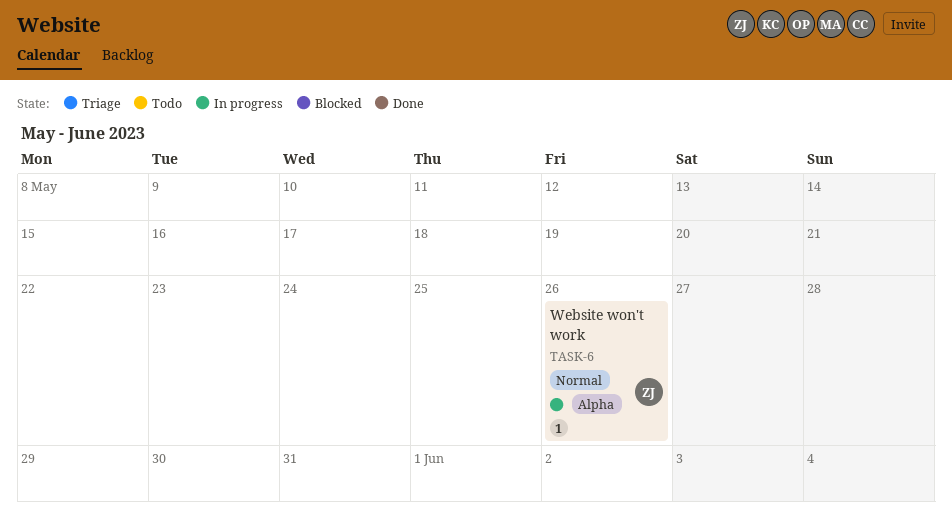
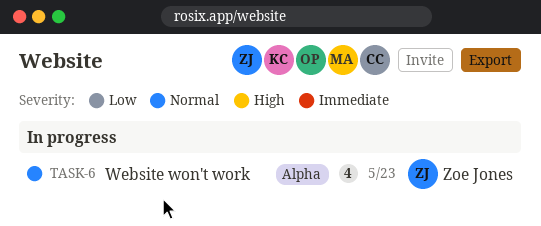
TASK-6, estimate: 1 -> 4
TASK-6, due: May 26 -> May 23

